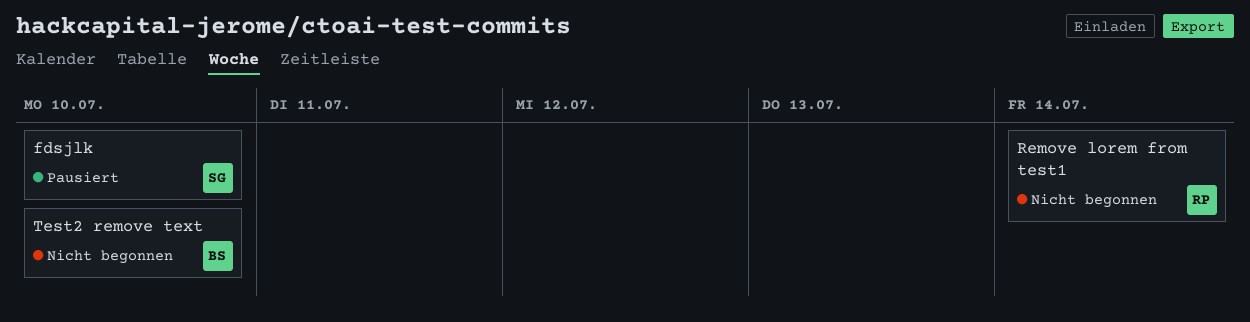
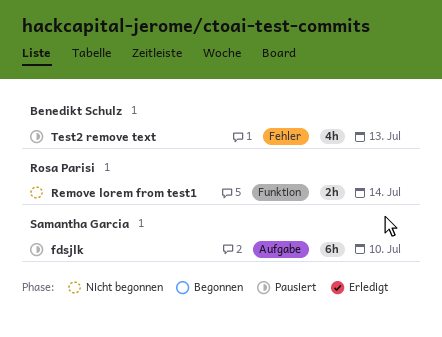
Test2 remove text, status: Nicht begonnen -> Pausiert
Test2 remove text, due: Jul 10 -> Jul 13

